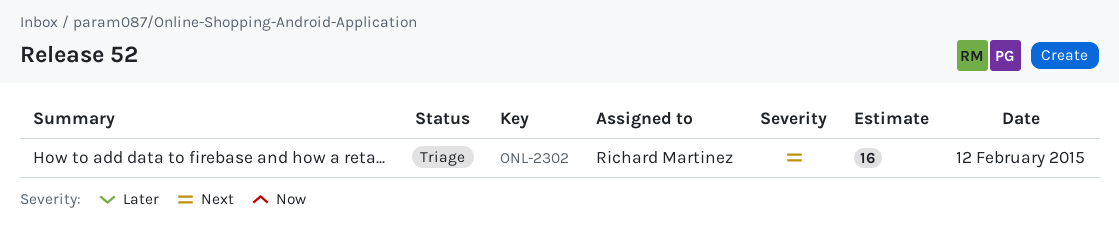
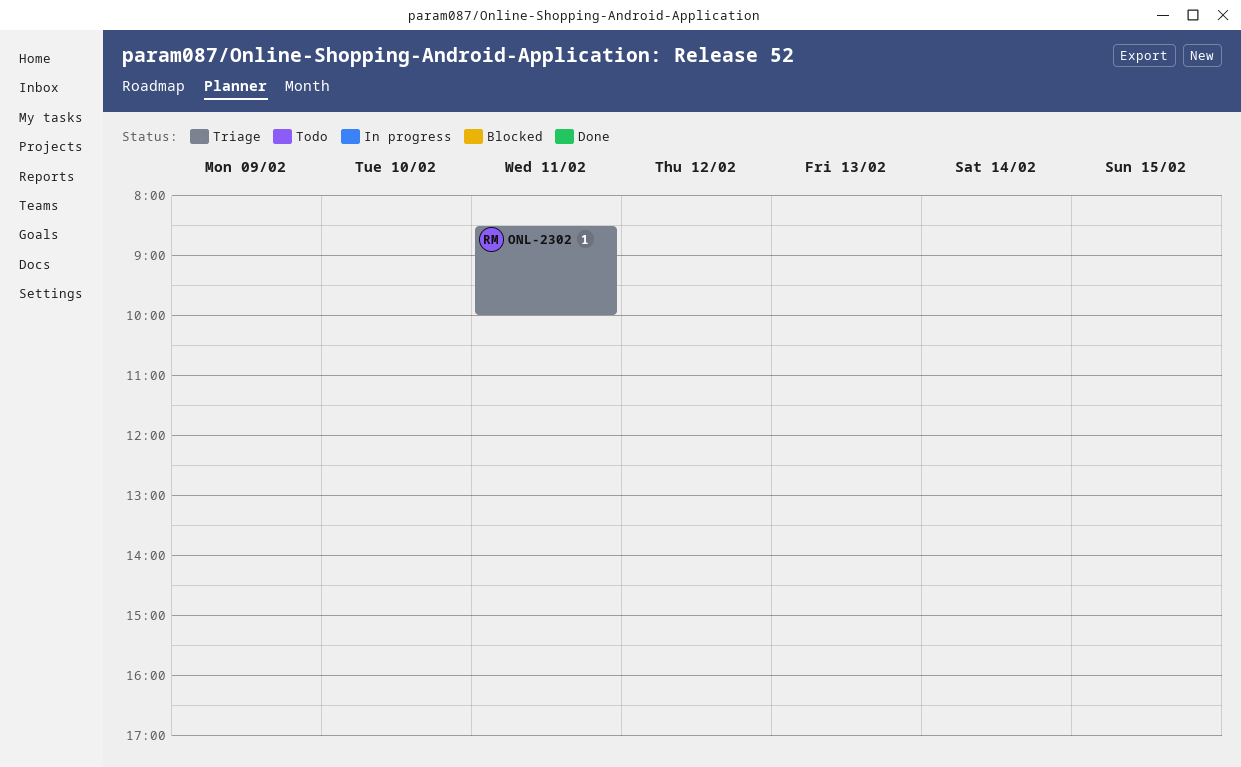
ONL-2302, estimate: 16 -> 1
ONL-2302, day: Feb 12 -> Feb 11

